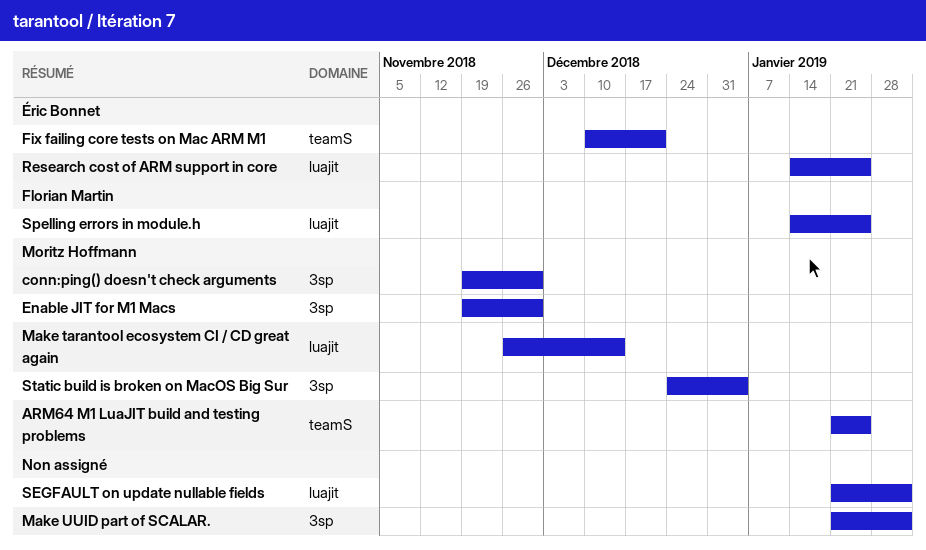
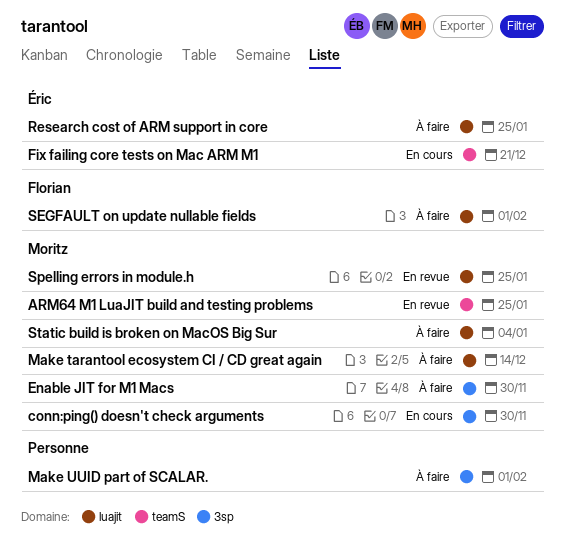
SEGFAULT on update nullable fields, owner: none -> Florian Martin
Spelling errors in module.h, owner: Florian Martin -> Moritz Hoffmann
Static build is broken on MacOS Big Sur, label: 3sp -> luajit

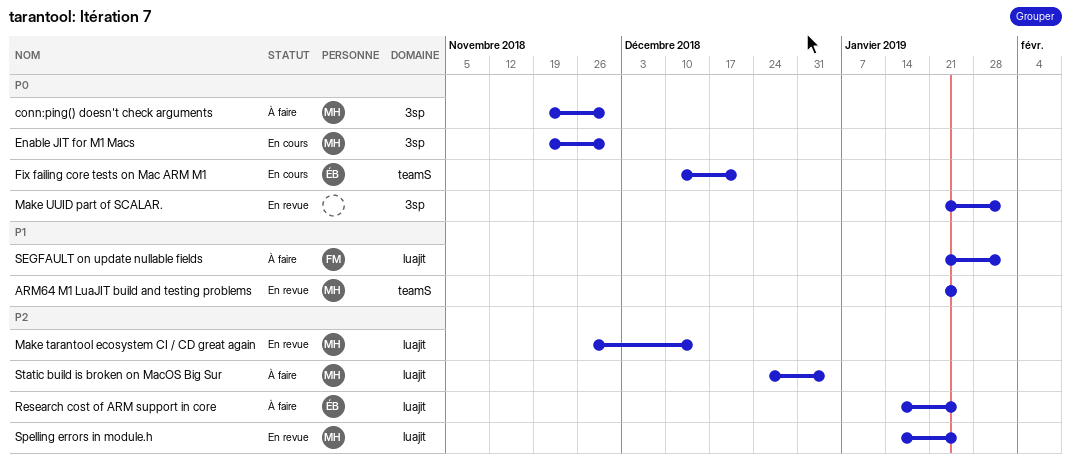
conn:ping() doesn't check arguments, status: En cours -> À faire
Enable JIT for M1 Macs, status: À faire -> En cours
Make tarantool ecosystem CI / CD great again, status: À faire -> En revue
Make UUID part of SCALAR., status: À faire -> En revue

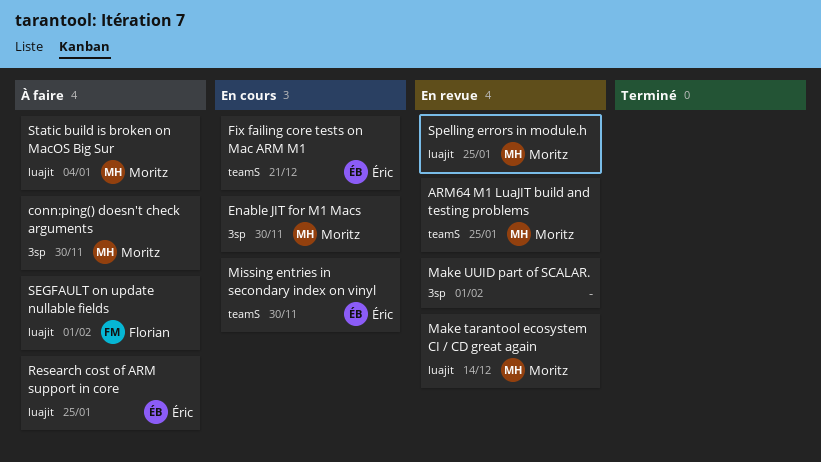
Missing entries in secondary index on vinyl: none -> present

